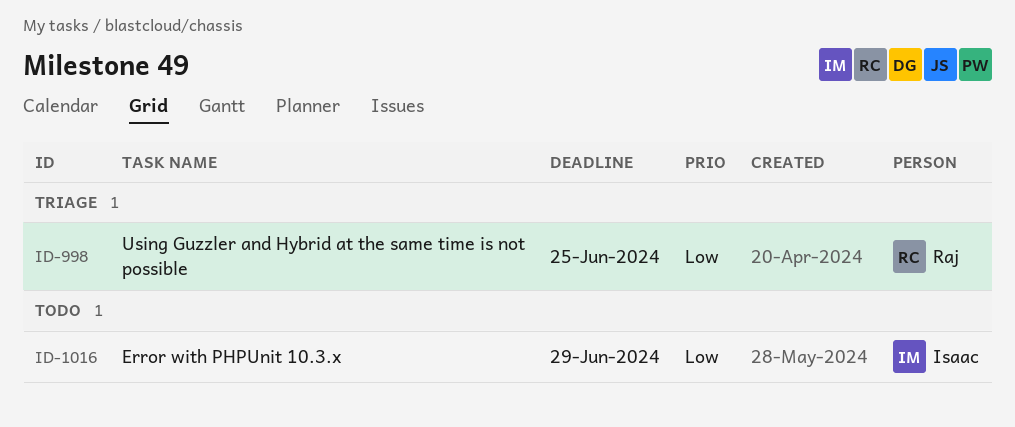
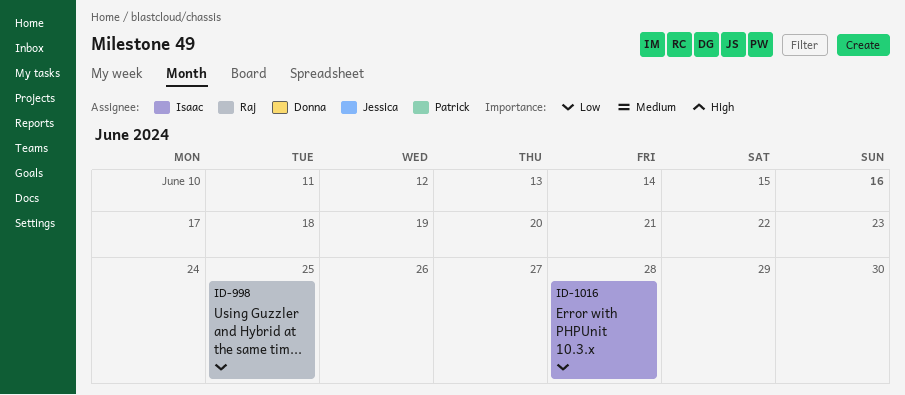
ID-1016, due: Jun 29 -> Jun 28

